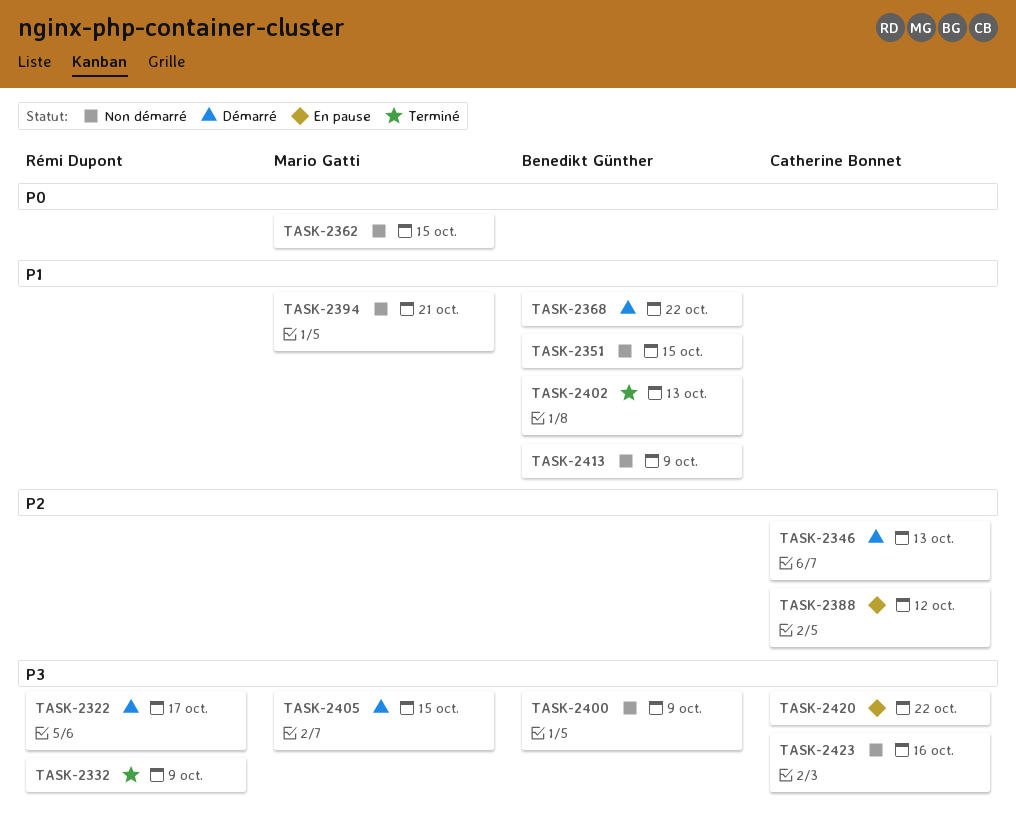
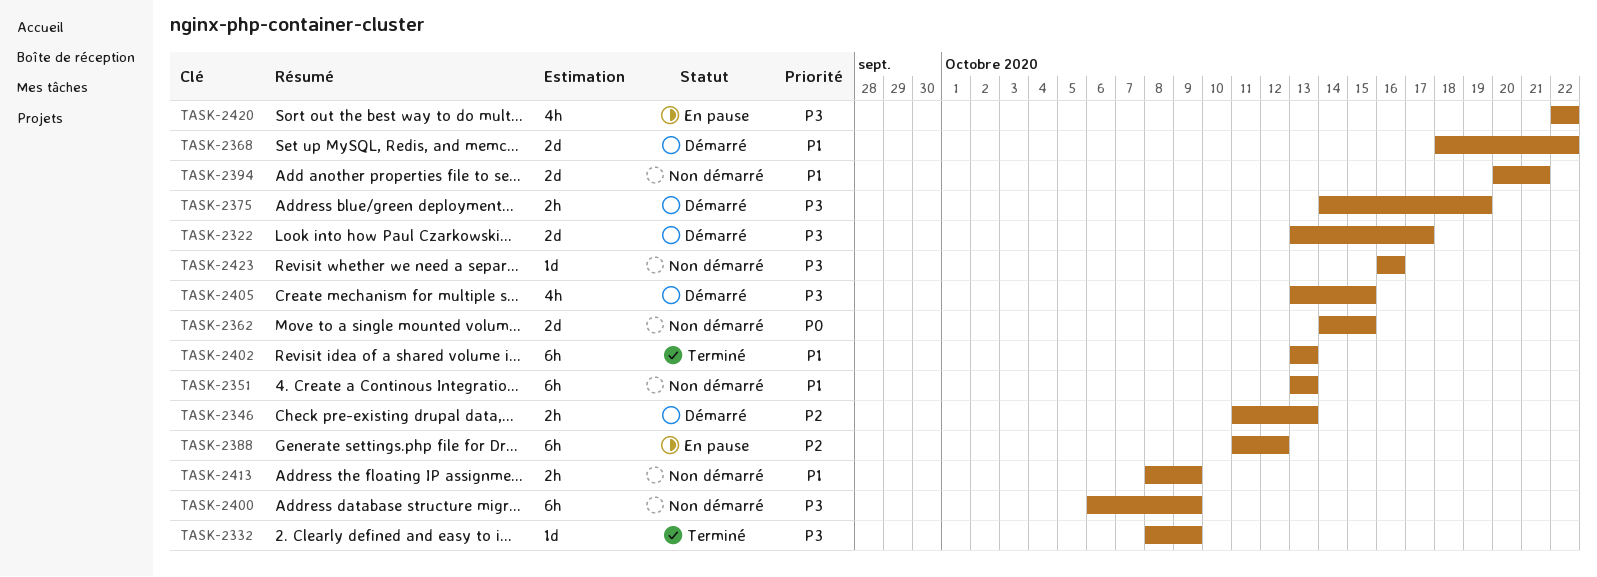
TASK-2351, due: Oct 15 -> Oct 13
TASK-2375: none -> present

